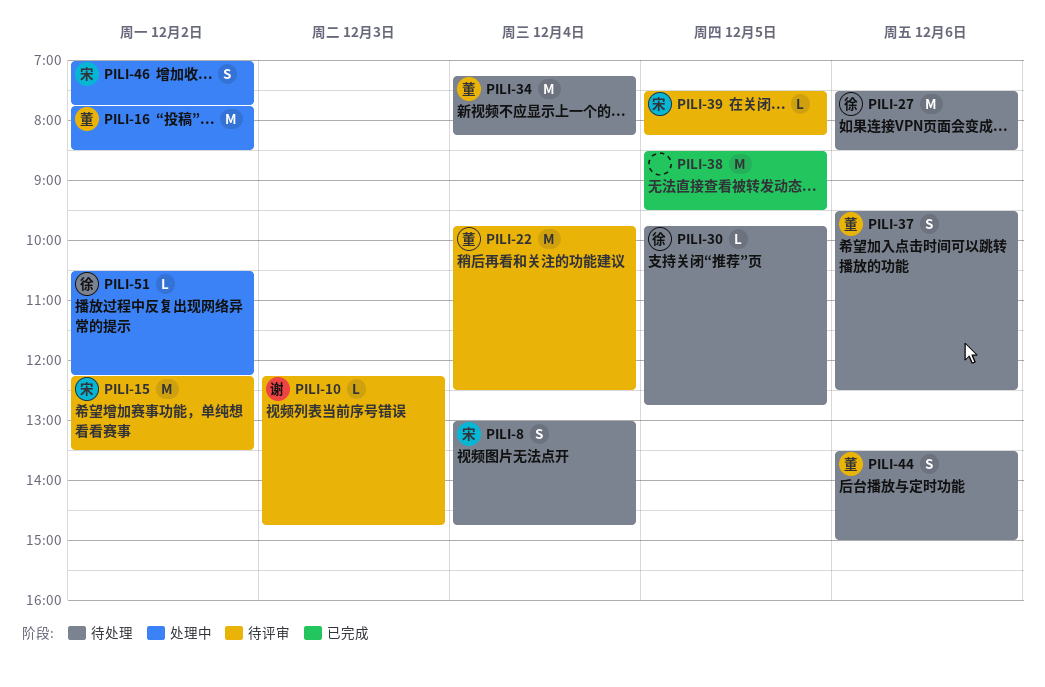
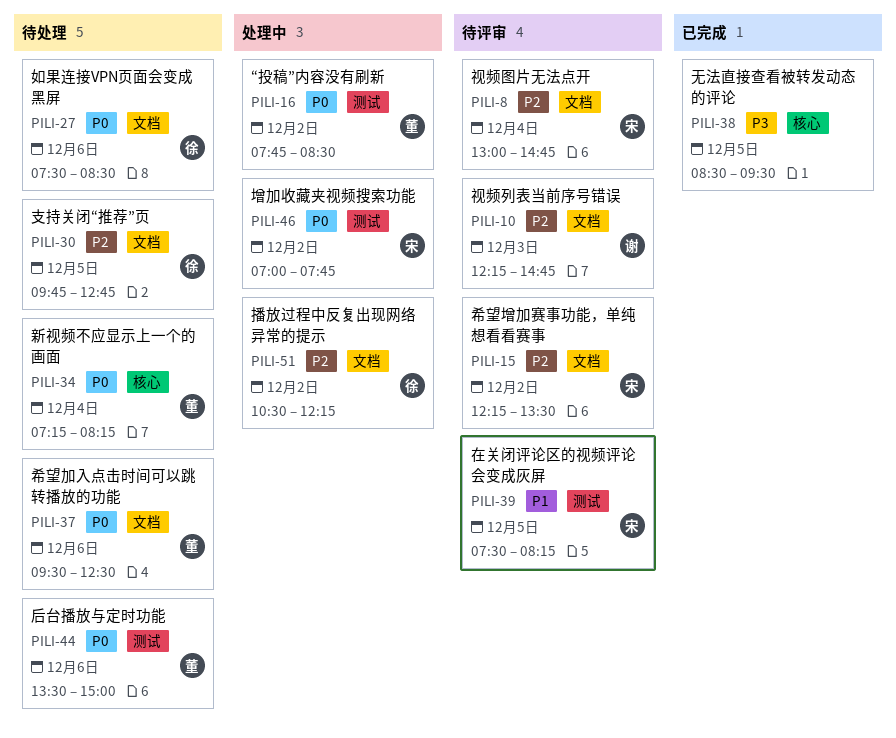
PILI-8, status: 待处理 -> 待评审
PILI-22: present -> none

